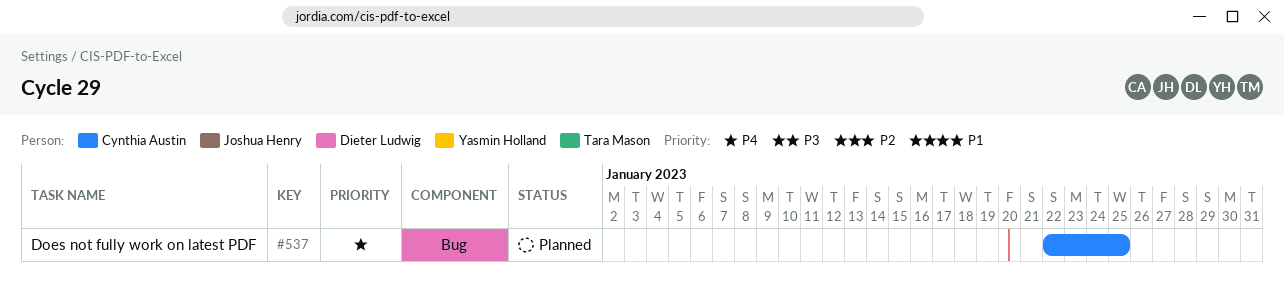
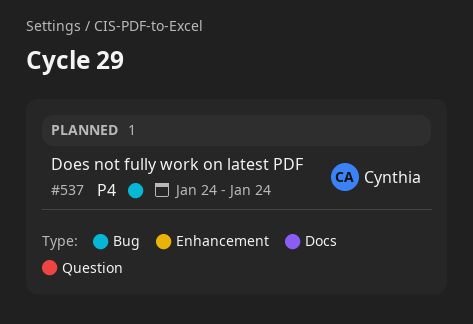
#537, start: Jan 22 -> Jan 24
#537, due: Jan 25 -> Jan 24

